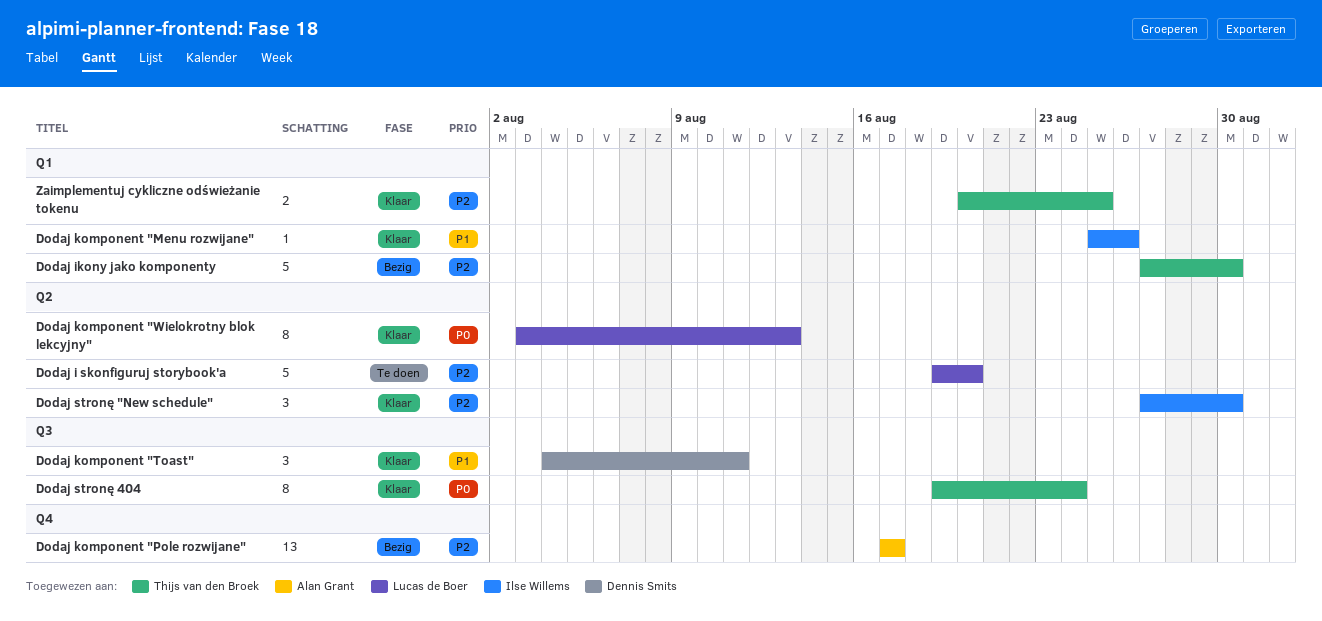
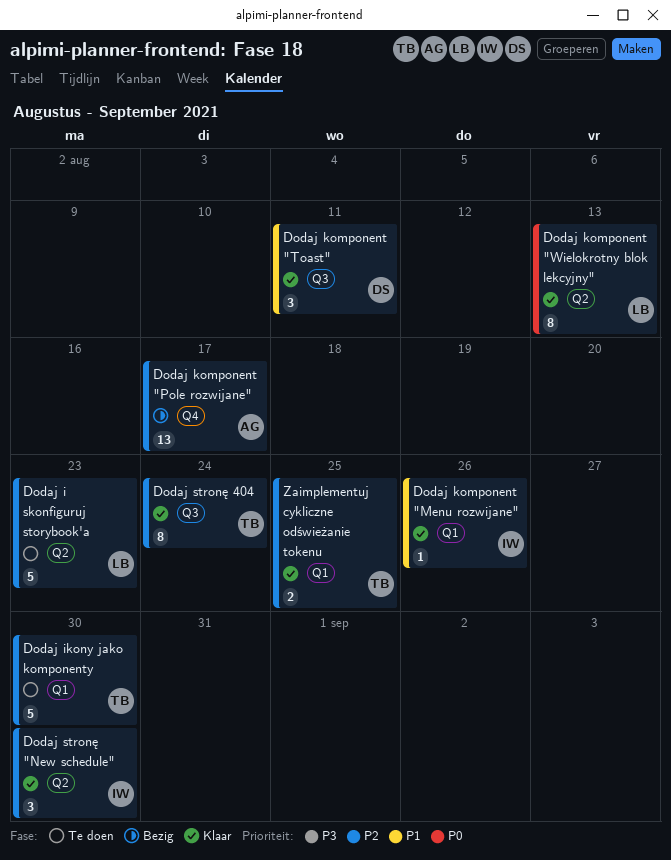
Dodaj i skonfiguruj storybook'a, due: Aug 20 -> Aug 23
Dodaj ikony jako komponenty, status: Bezig -> Te doen
Dodaj stronę 404, priority: P0 -> P2

